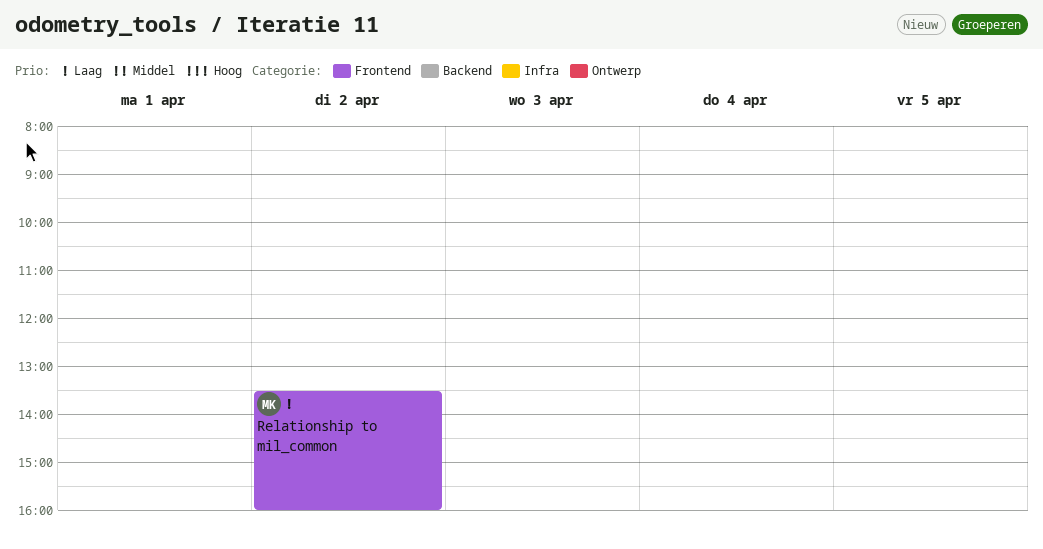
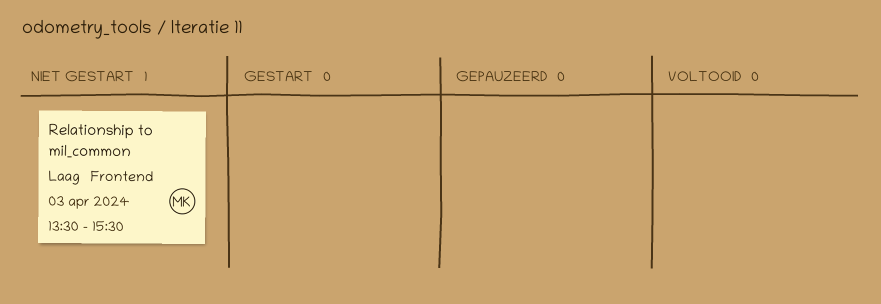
Relationship to mil_common, day: Apr 2 -> Apr 3
Relationship to mil_common, ends: 16:00 -> 15:30

